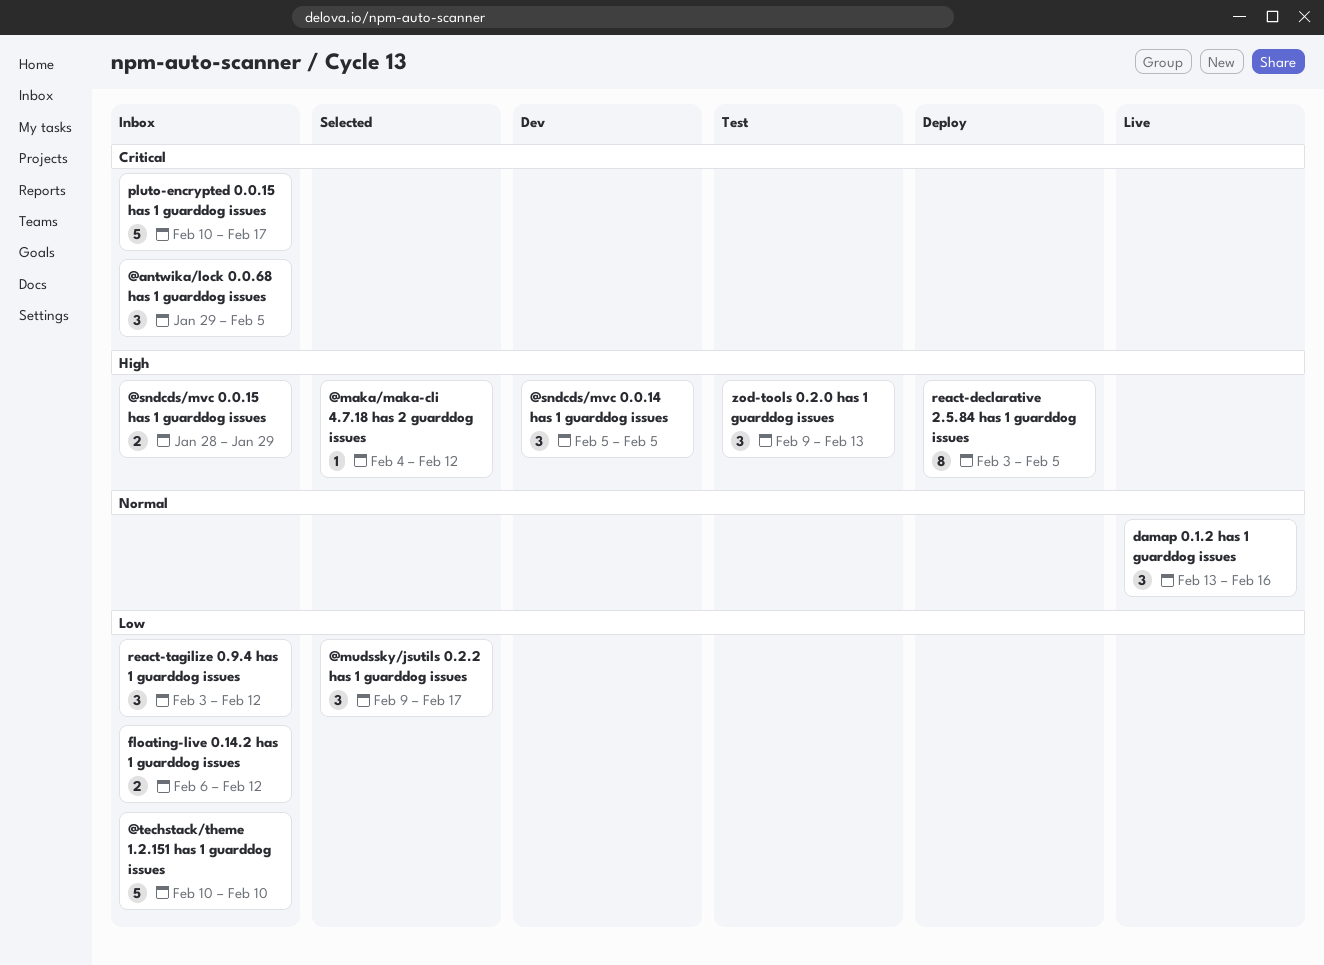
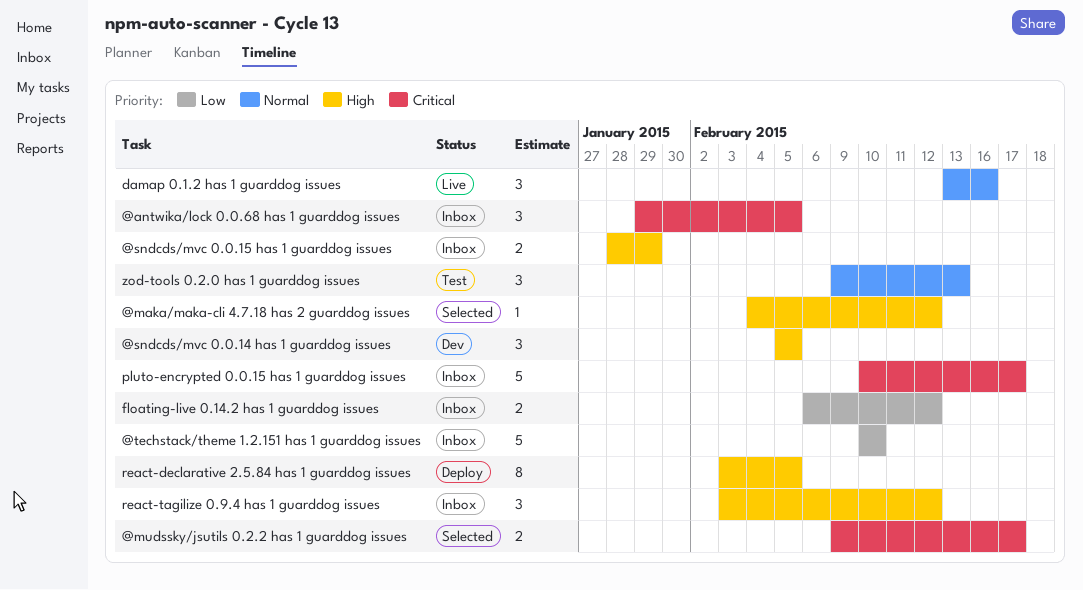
@mudssky/jsutils 0.2.2 has 1 guarddog issues, priority: Low -> Critical
@mudssky/jsutils 0.2.2 has 1 guarddog issues, estimate: 3 -> 2
react-tagilize 0.9.4 has 1 guarddog issues, priority: Low -> High
zod-tools 0.2.0 has 1 guarddog issues, priority: High -> Normal

